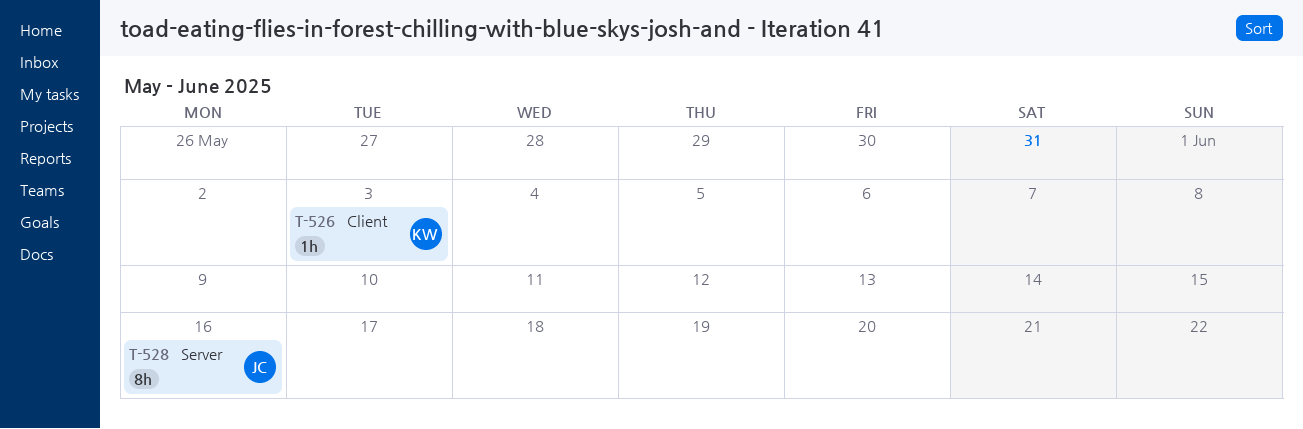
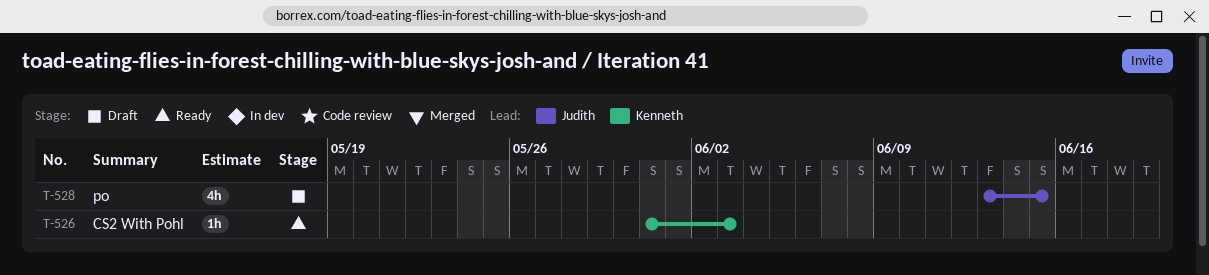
T-528, estimate: 8h -> 4h
T-528, due: Jun 16 -> Jun 15

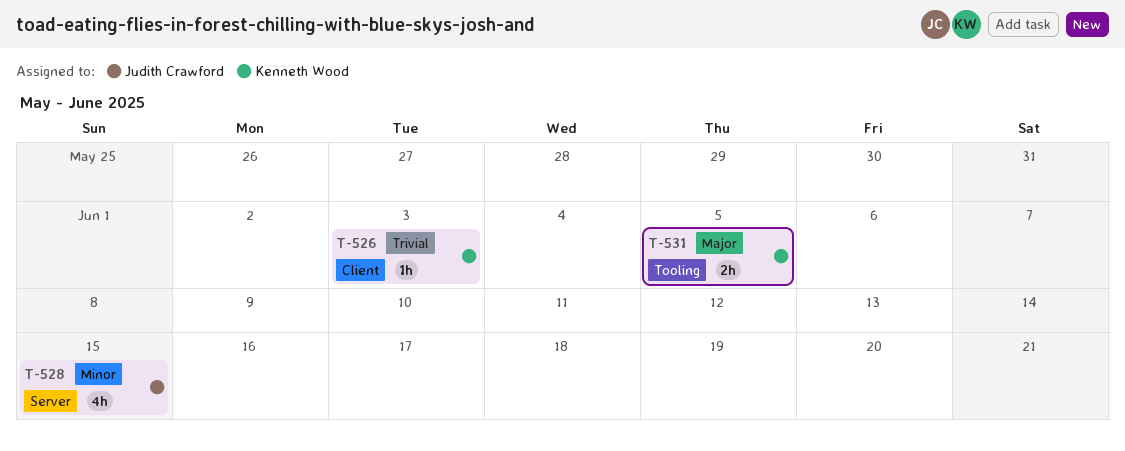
T-531: none -> present

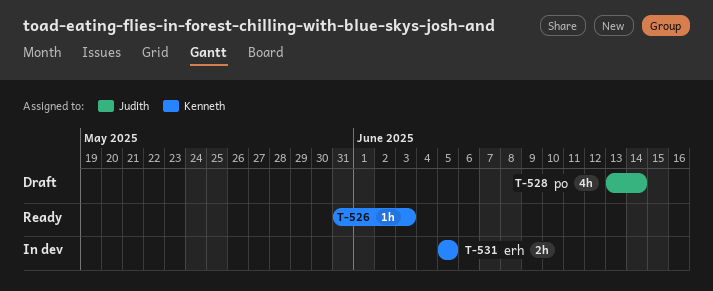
T-528, due: Jun 15 -> Jun 14

